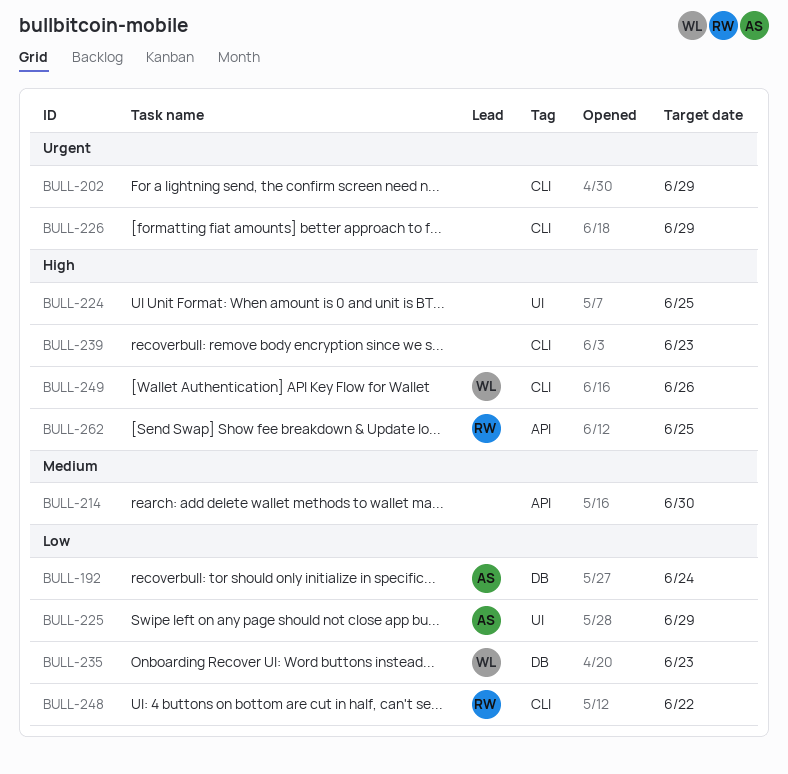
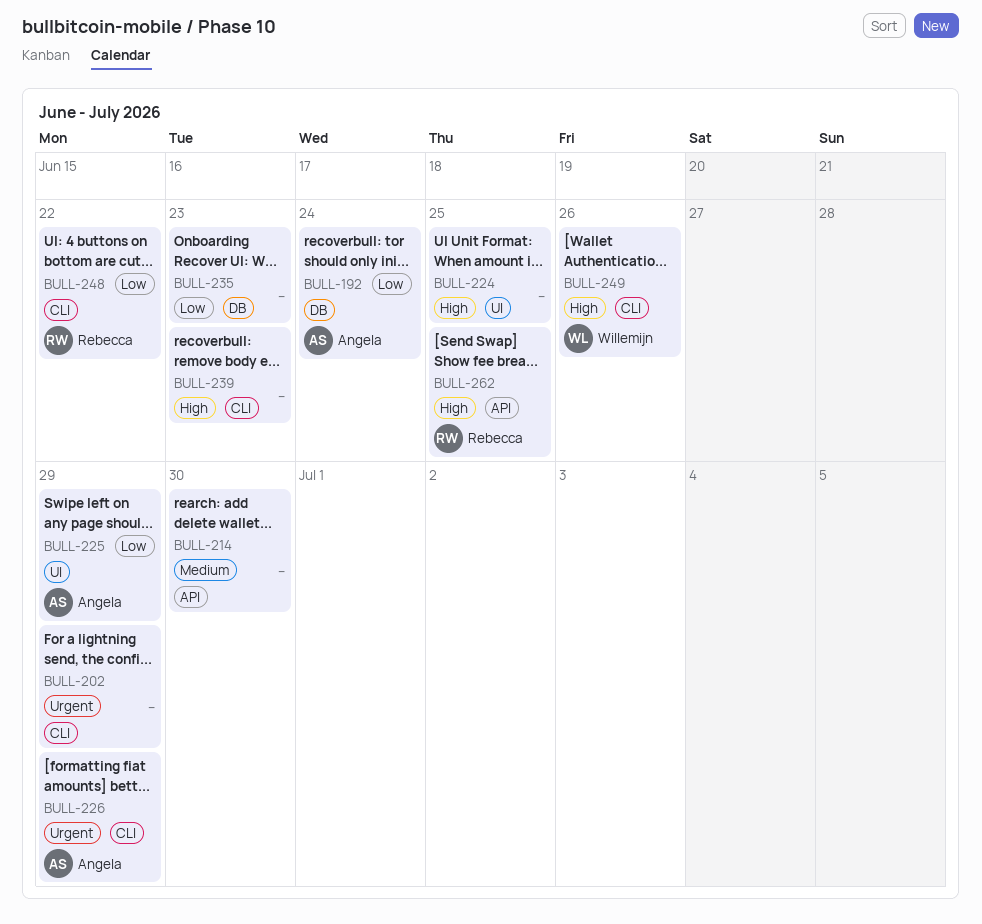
BULL-226, owner: none -> Angela
BULL-235, owner: Willemijn -> none

